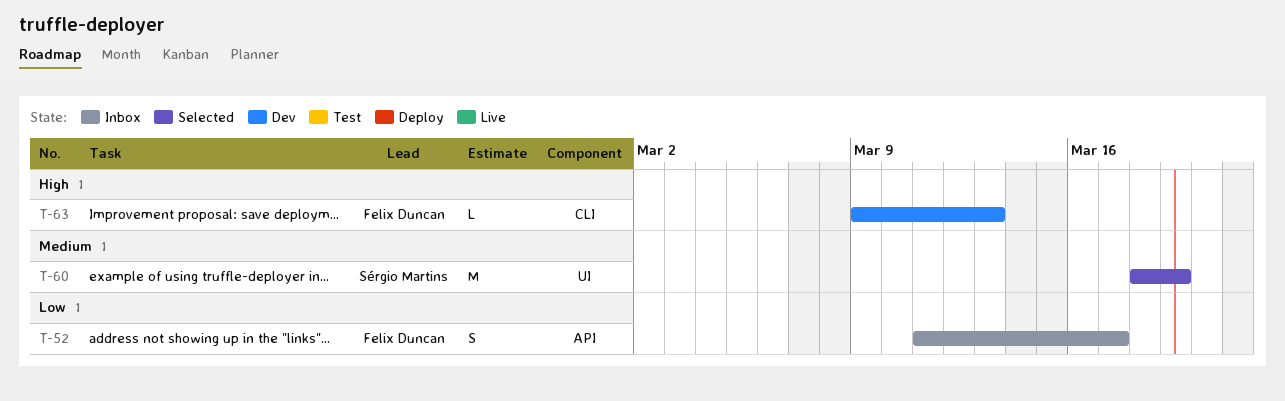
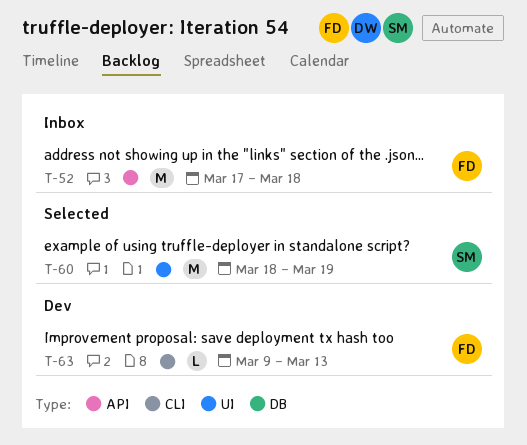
T-52, estimate: S -> M
T-52, start: Mar 11 -> Mar 17
T-52, due: Mar 17 -> Mar 18

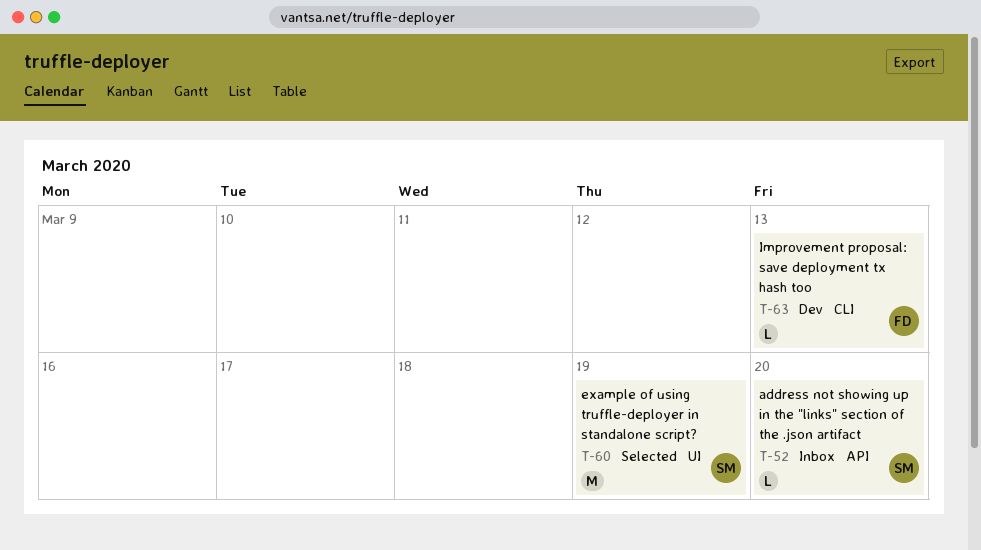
T-52, owner: FD -> SM
T-52, estimate: M -> L
T-52, due: Mar 18 -> Mar 20

